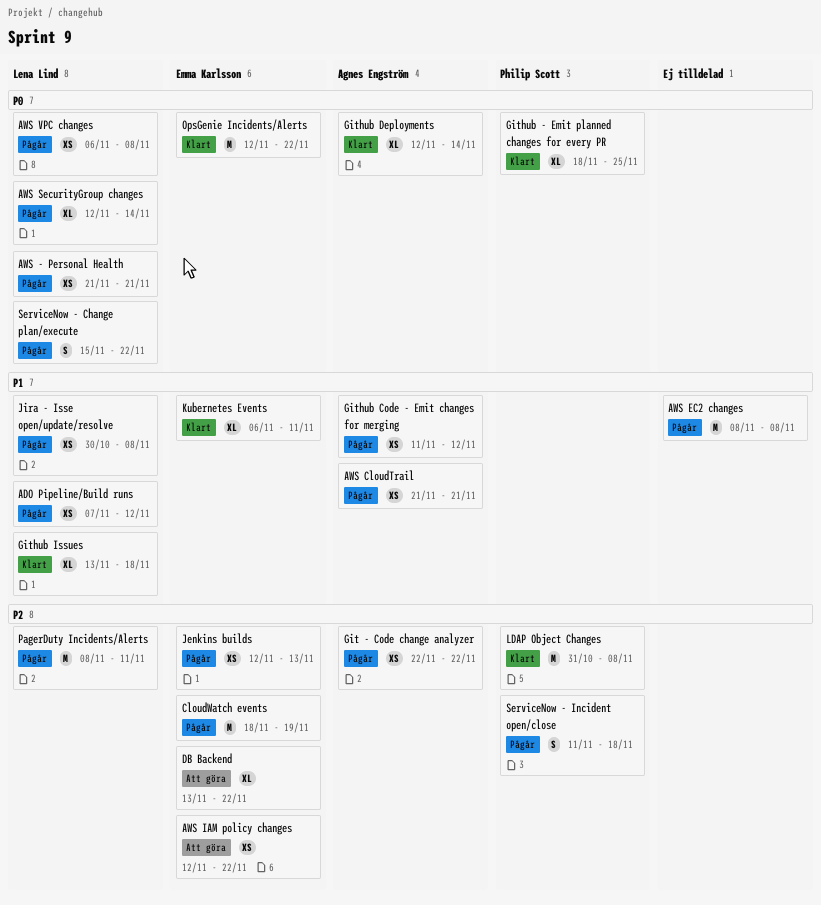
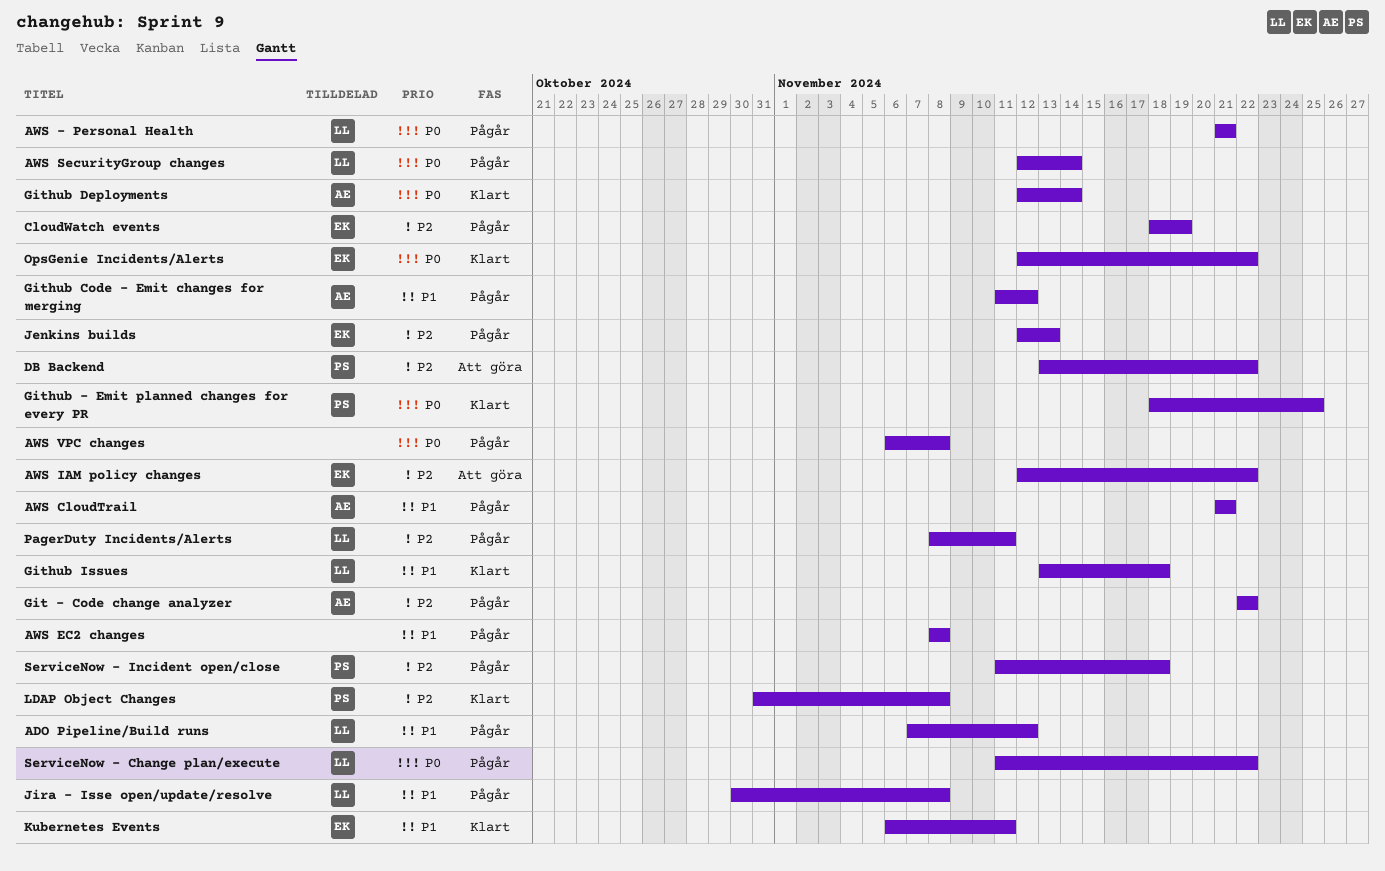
AWS VPC changes, owner: Lena Lind -> none
DB Backend, owner: Emma Karlsson -> Philip Scott
ServiceNow - Change plan/execute, start: Nov 15 -> Nov 11

